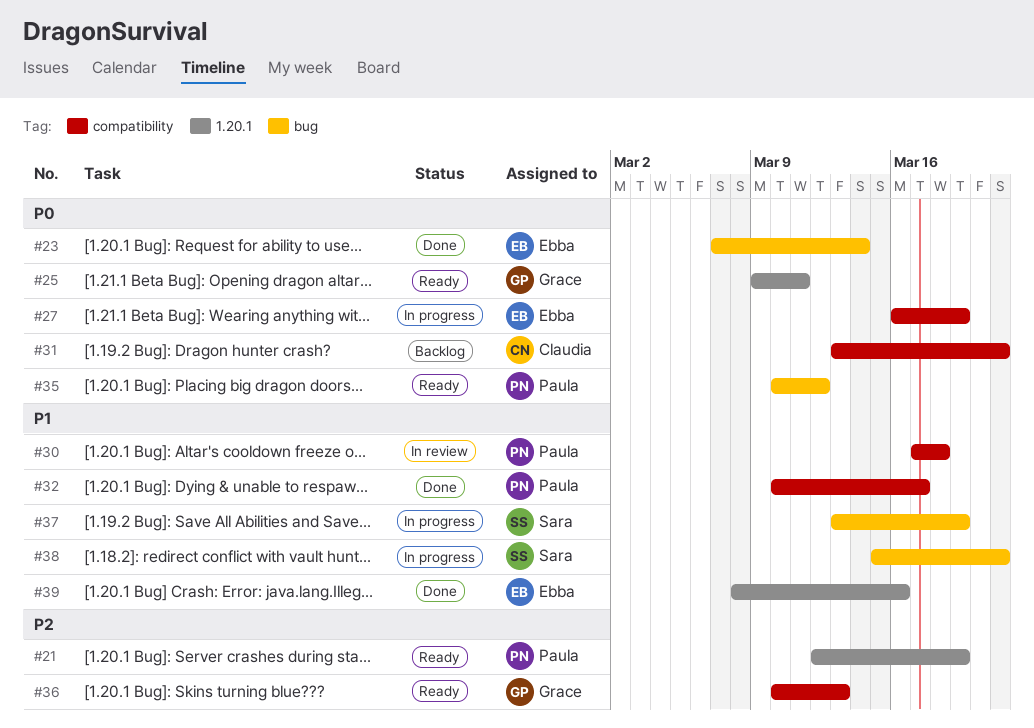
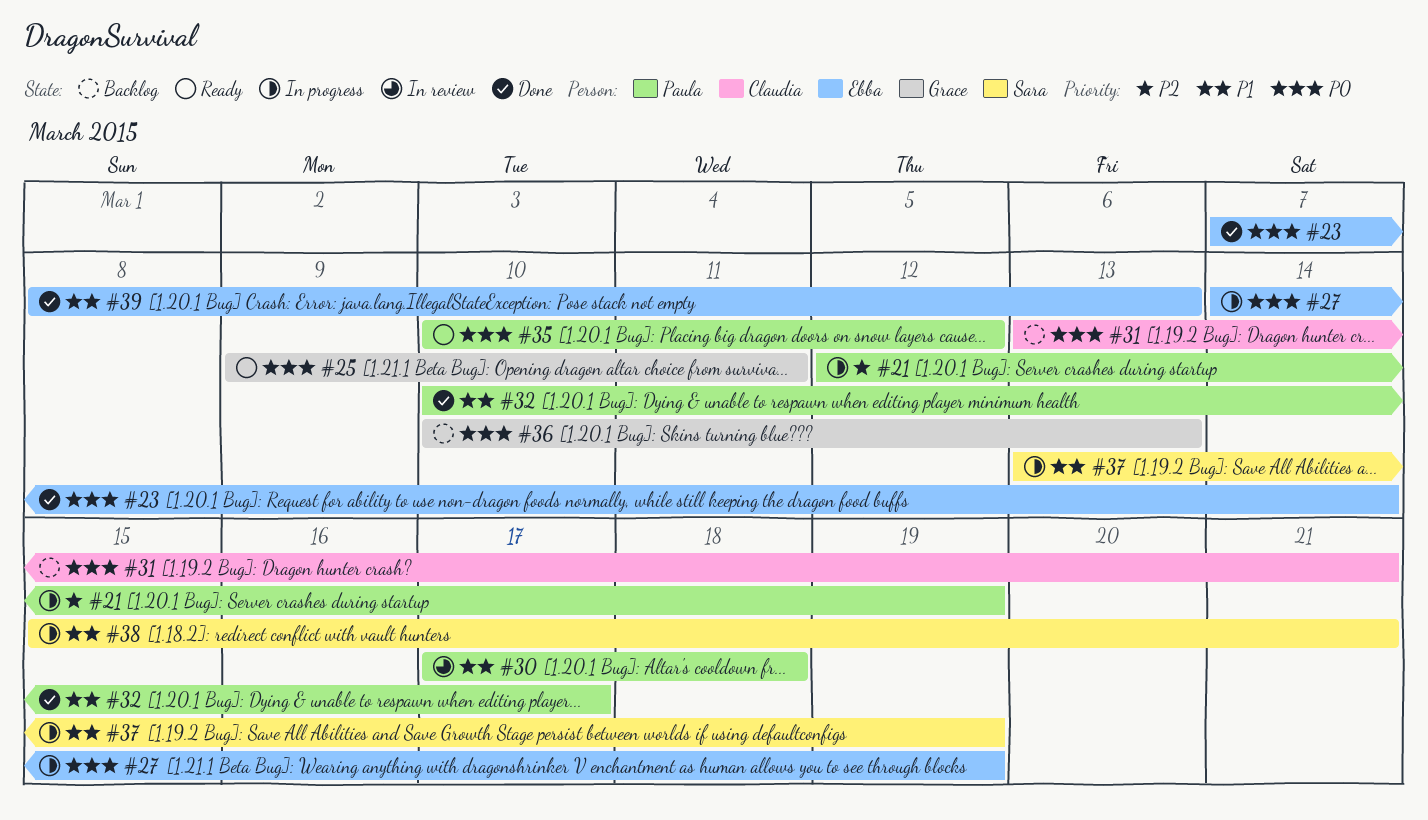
#21, status: Ready -> In progress
#27, start: Mar 16 -> Mar 14
#36, status: Ready -> Backlog
#36, priority: P2 -> P0
#39, due: Mar 16 -> Mar 13

